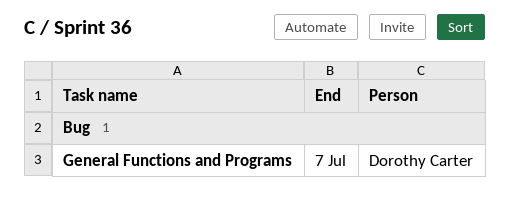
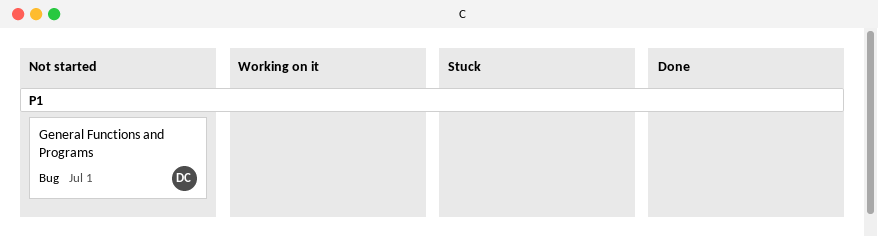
General Functions and Programs, due: Jul 7 -> Jul 1

